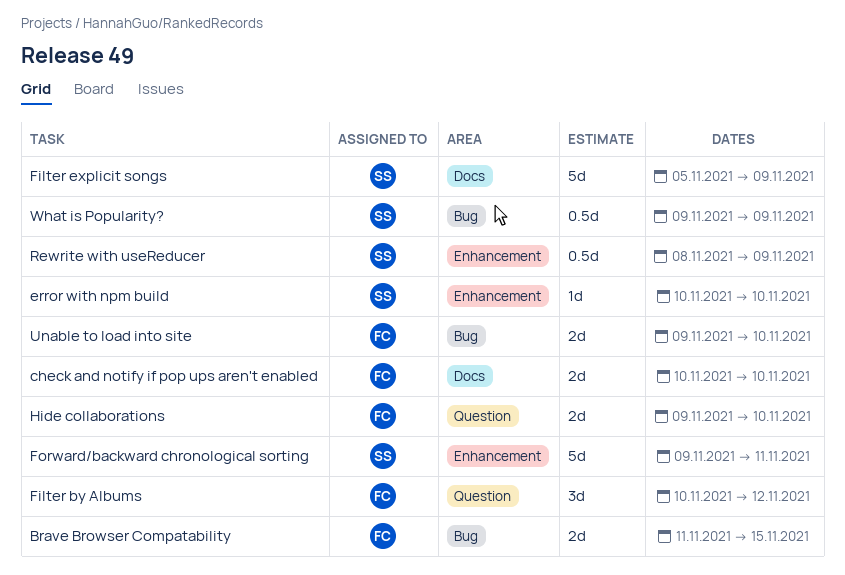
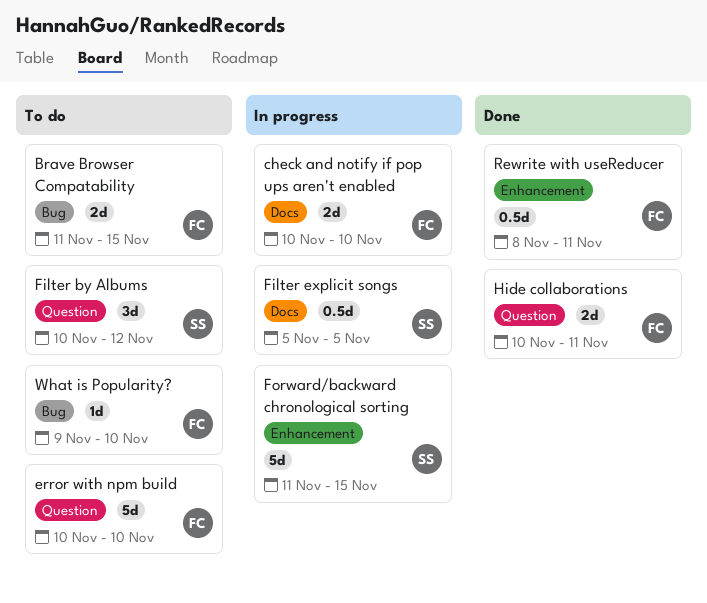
error with npm build, owner: SS -> FC
error with npm build, label: Enhancement -> Question
error with npm build, estimate: 1d -> 5d
Filter by Albums, owner: FC -> SS
Filter explicit songs, estimate: 5d -> 0.5d
Filter explicit songs, due: Nov 9 -> Nov 5
Forward/backward chronological sorting, start: Nov 9 -> Nov 11
Forward/backward chronological sorting, due: Nov 11 -> Nov 15
Hide collaborations, start: Nov 9 -> Nov 10
Hide collaborations, due: Nov 10 -> Nov 11
Rewrite with useReducer, owner: SS -> FC
Rewrite with useReducer, due: Nov 9 -> Nov 11
Unable to load into site: present -> none
What is Popularity?, owner: SS -> FC
What is Popularity?, estimate: 0.5d -> 1d
What is Popularity?, due: Nov 9 -> Nov 10

